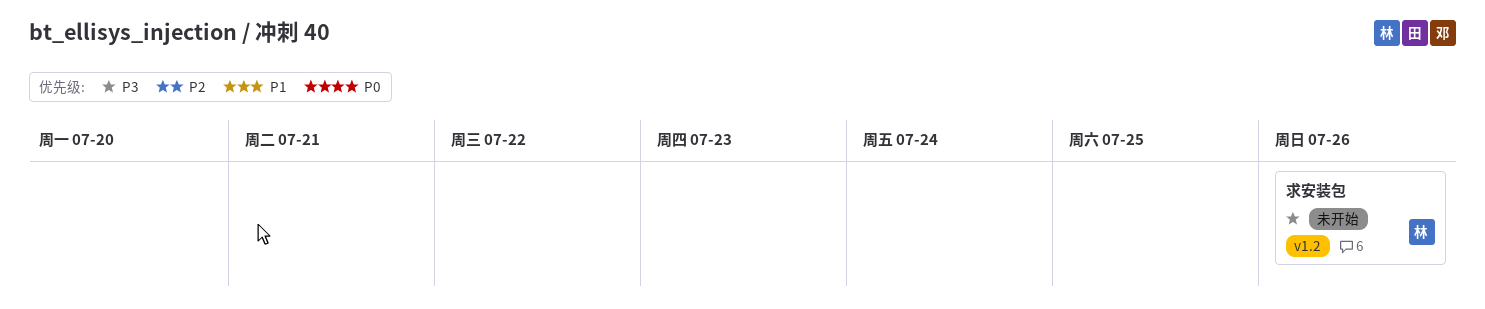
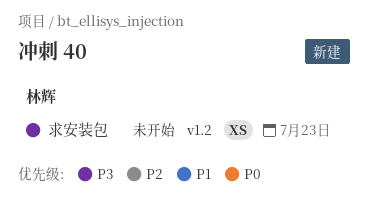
求安装包, due: Jul 26 -> Jul 23

